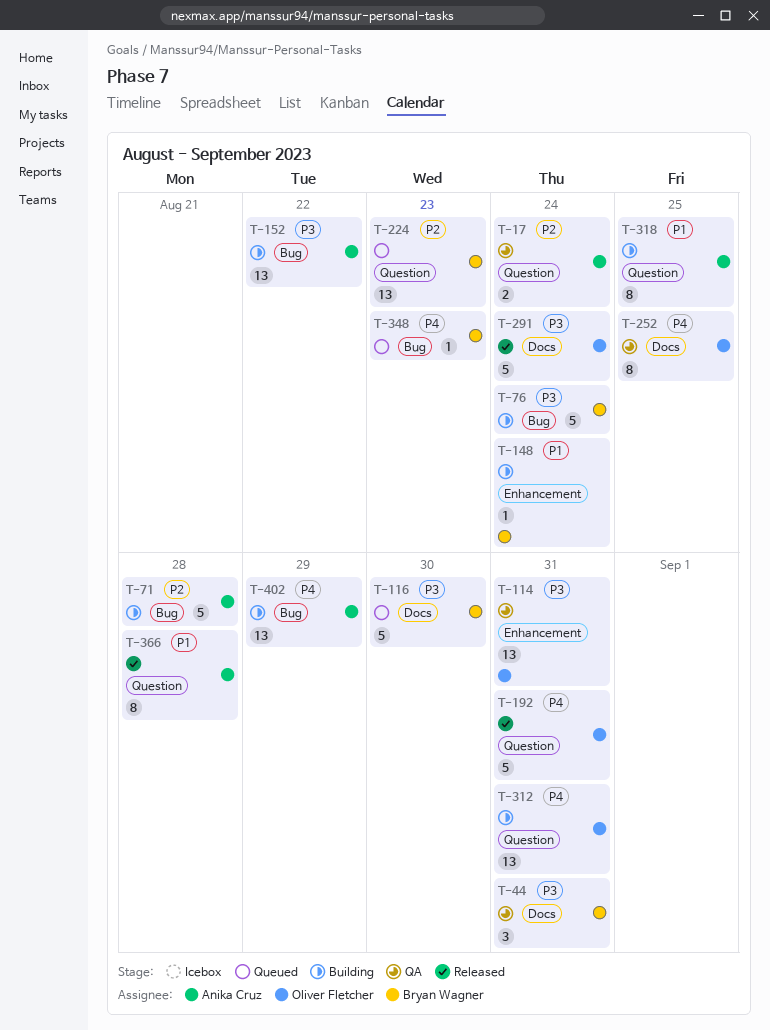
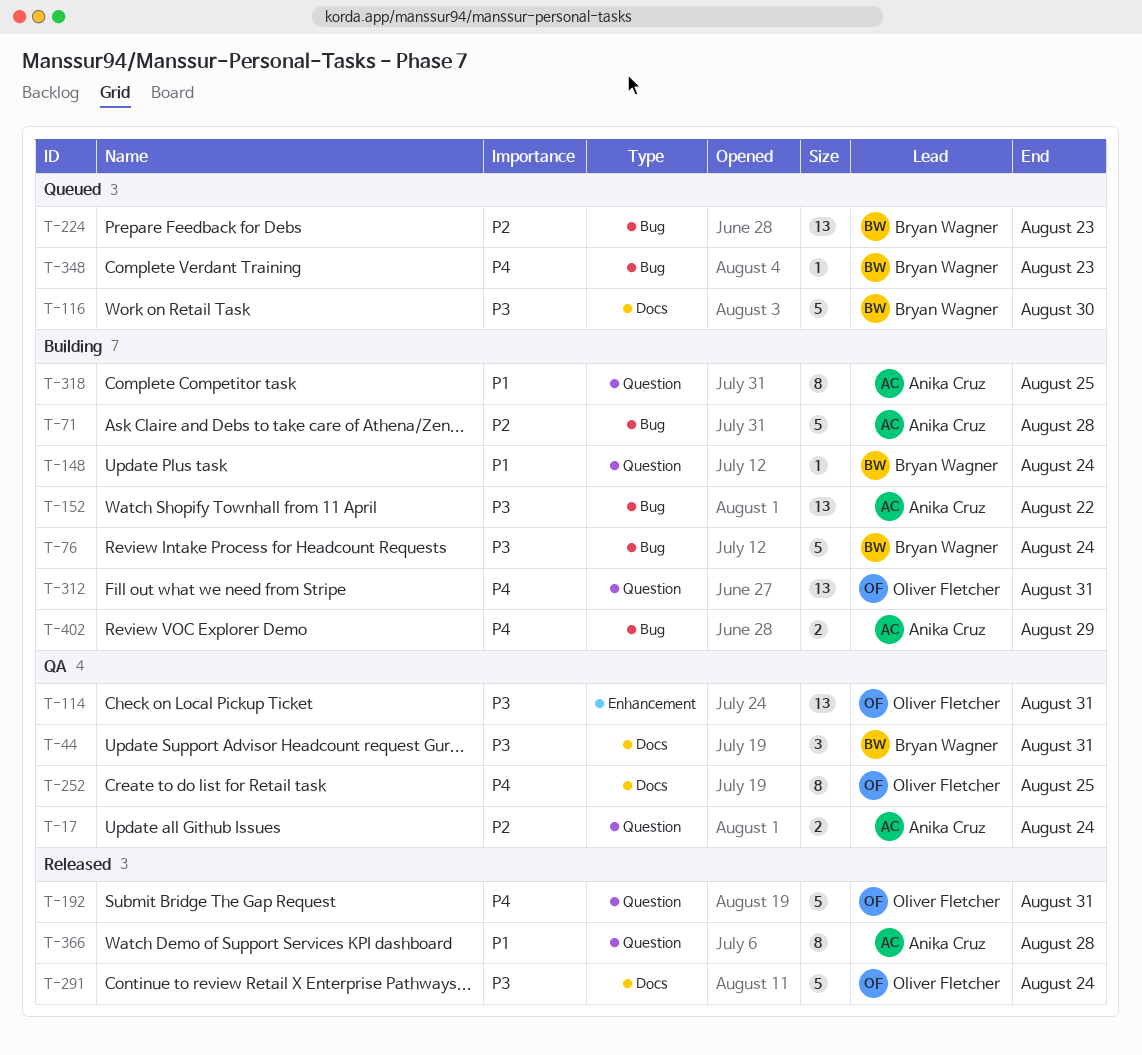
T-148, label: Enhancement -> Question
T-224, label: Question -> Bug
T-402, estimate: 13 -> 2

